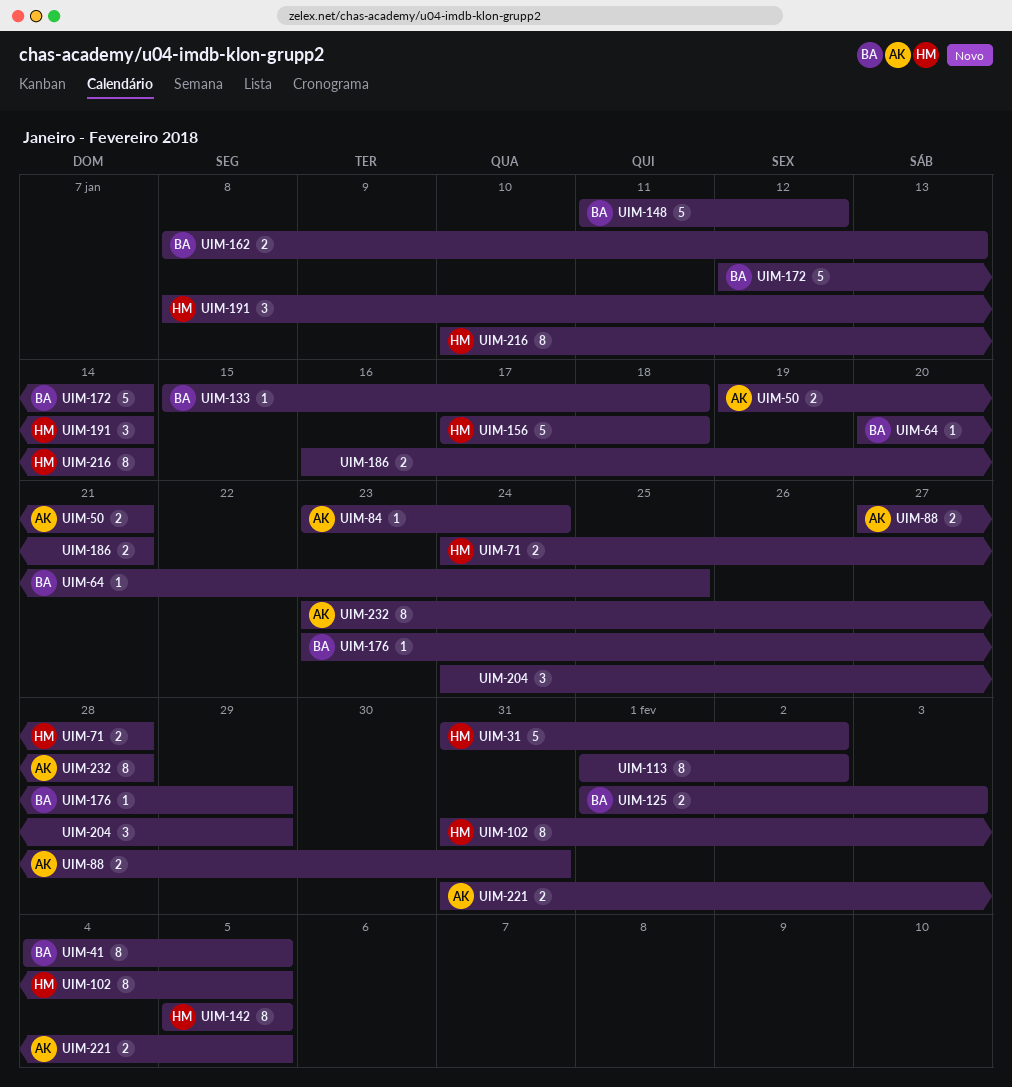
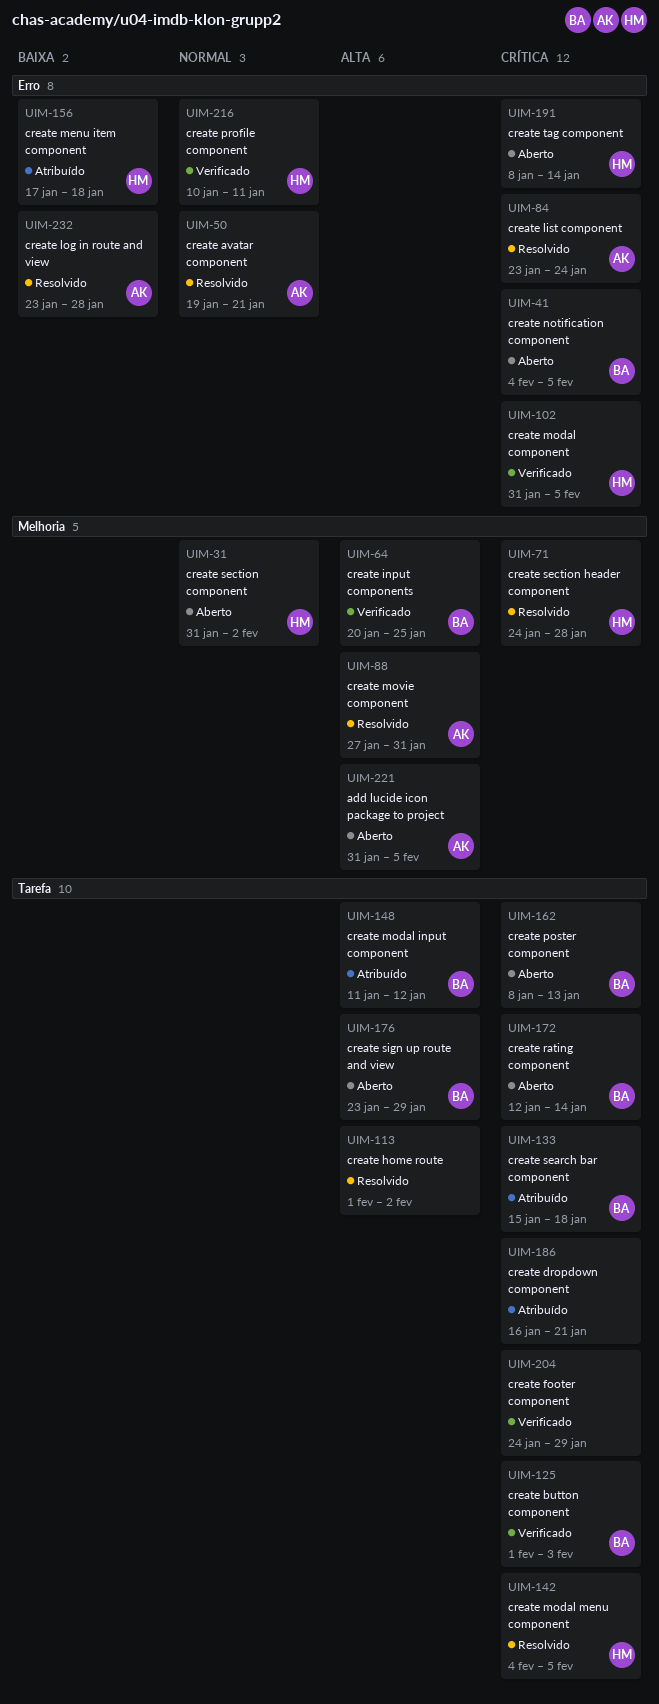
UIM-142, start: Feb 5 -> Feb 4
UIM-216, due: Jan 14 -> Jan 11

